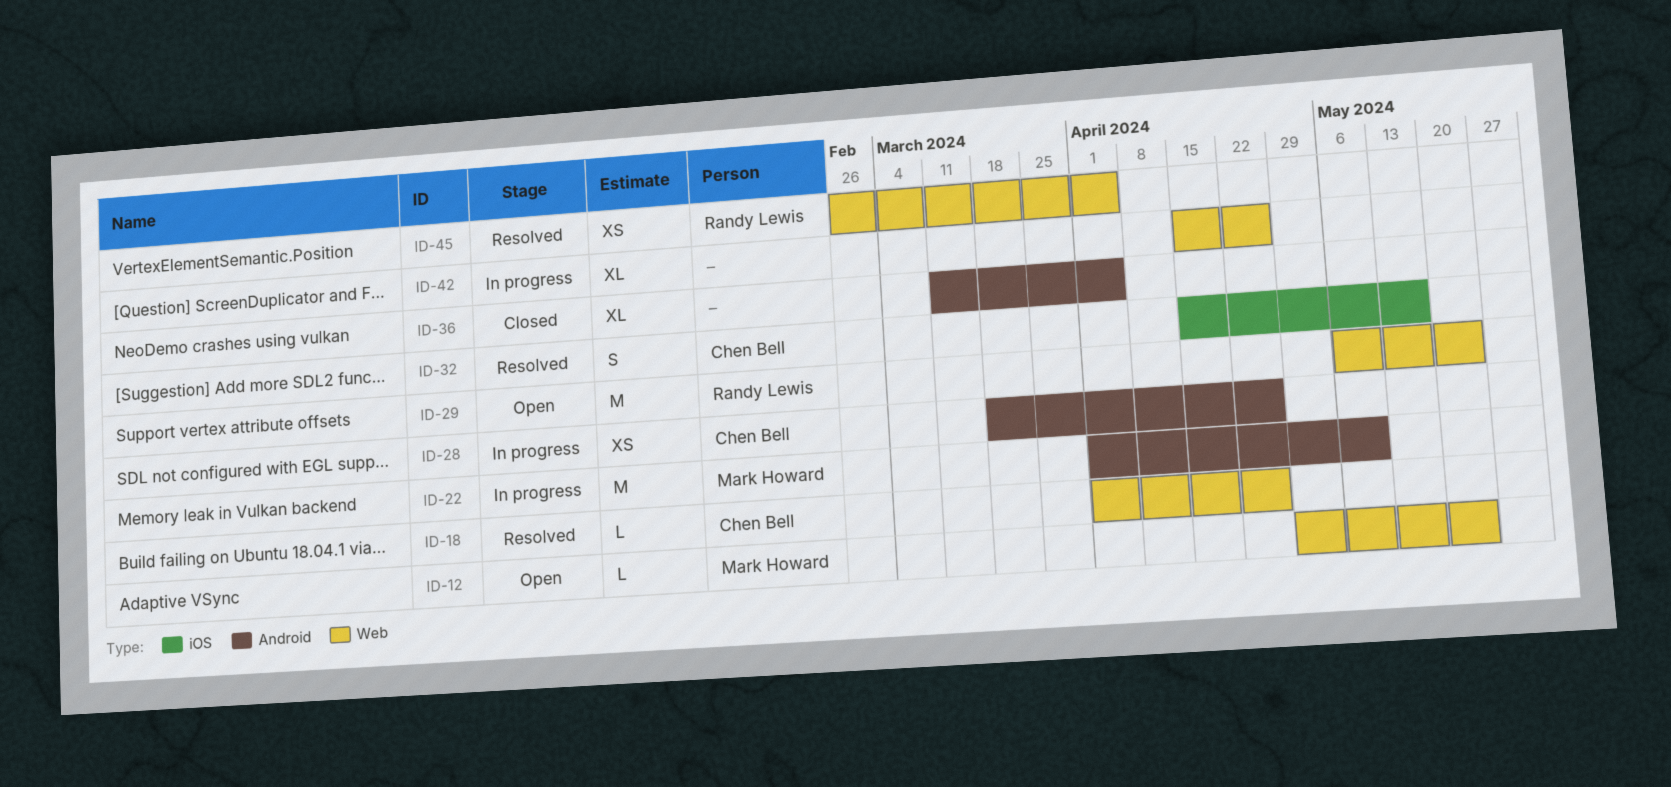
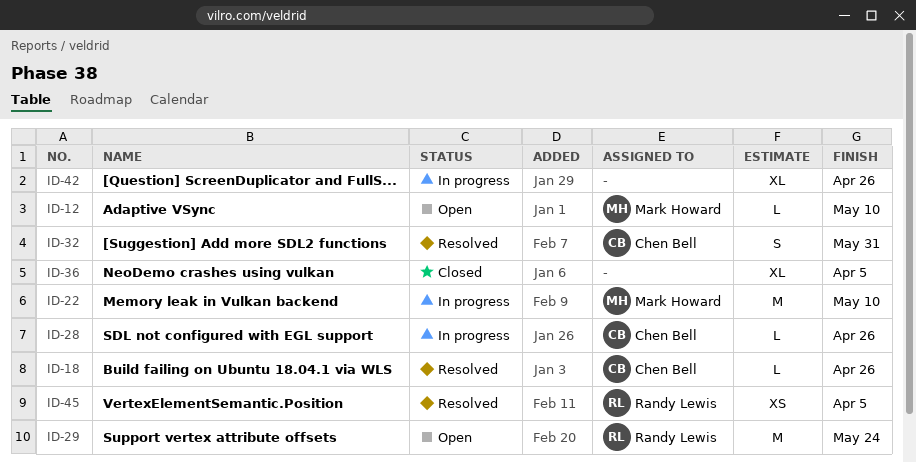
ID-12, due: May 24 -> May 10
ID-28, estimate: XS -> L
ID-32, due: May 17 -> May 31

